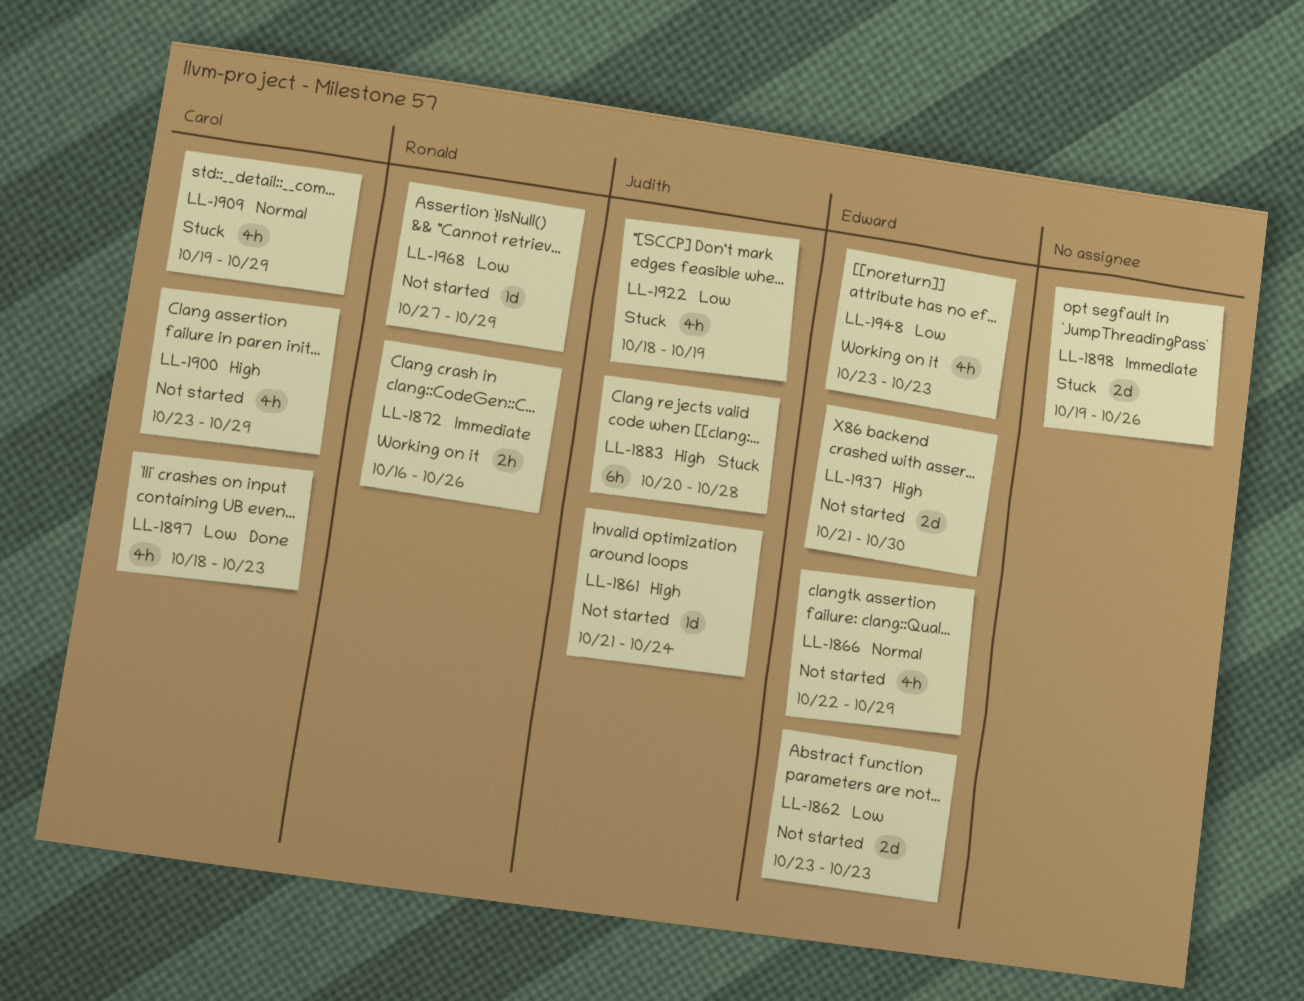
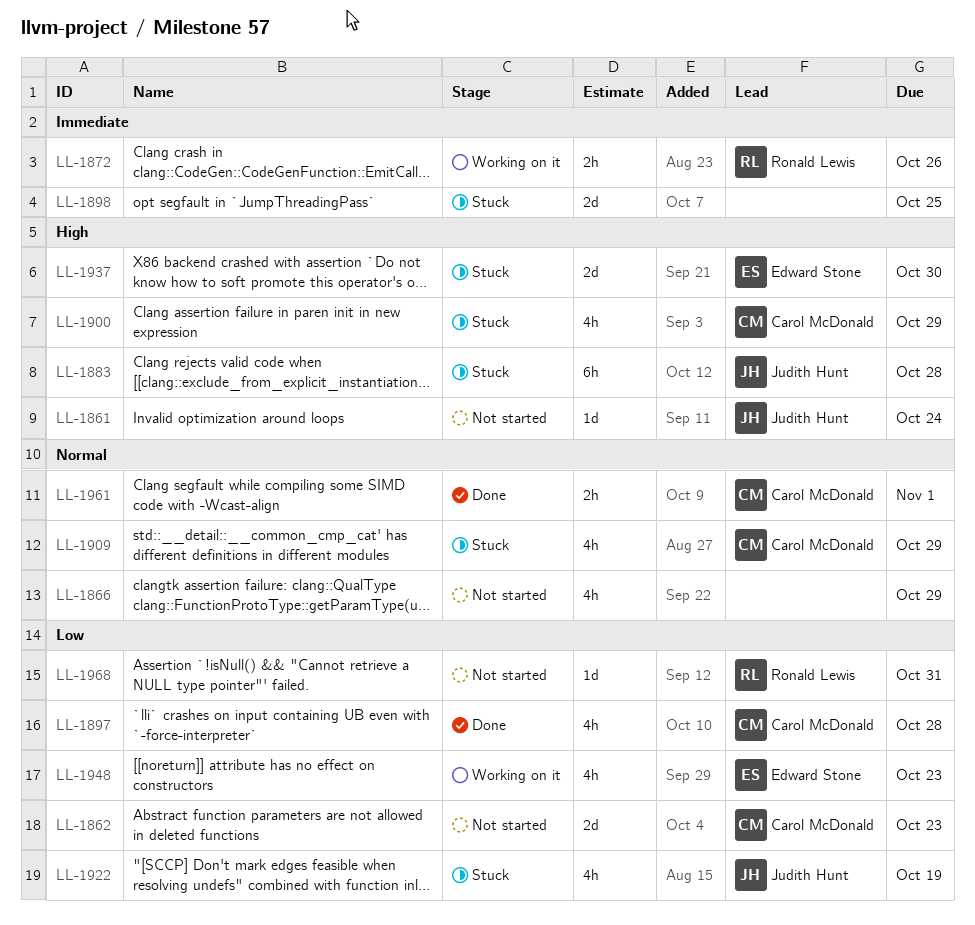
LL-1862, owner: Edward Stone -> Carol McDonald
LL-1866, owner: Edward Stone -> none
LL-1897, due: Oct 23 -> Oct 28
LL-1898, due: Oct 26 -> Oct 25
LL-1900, status: Not started -> Stuck
LL-1937, status: Not started -> Stuck
LL-1961: none -> present
LL-1968, due: Oct 29 -> Oct 31

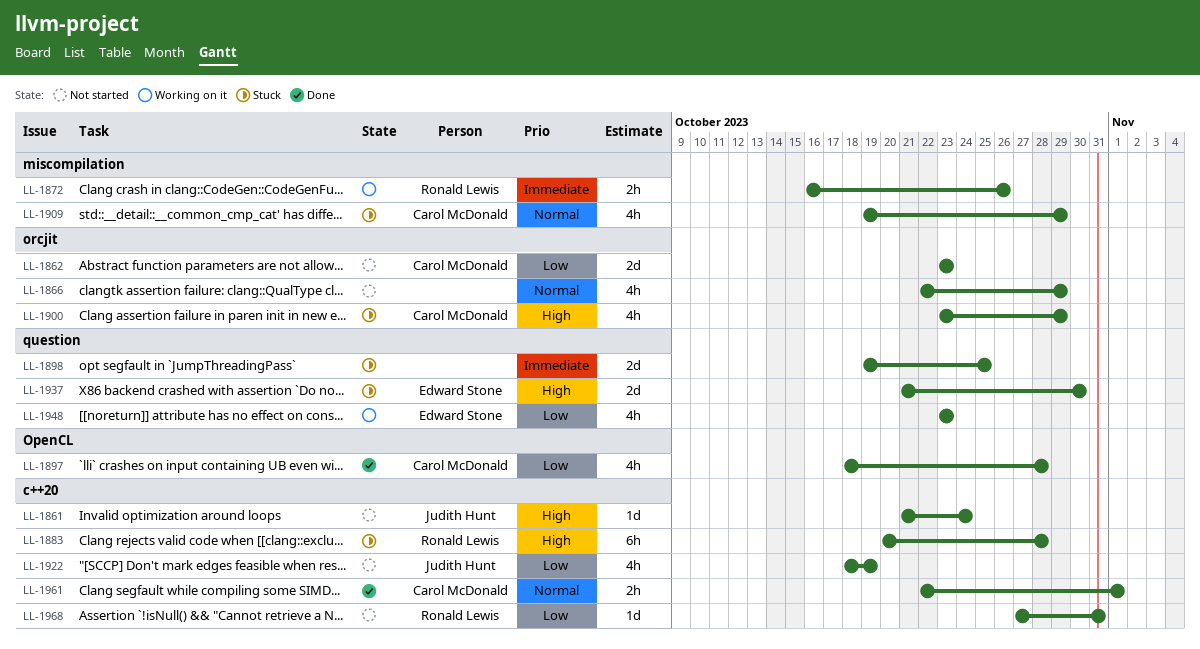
LL-1883, owner: Judith Hunt -> Ronald Lewis
LL-1922, status: Stuck -> Not started

